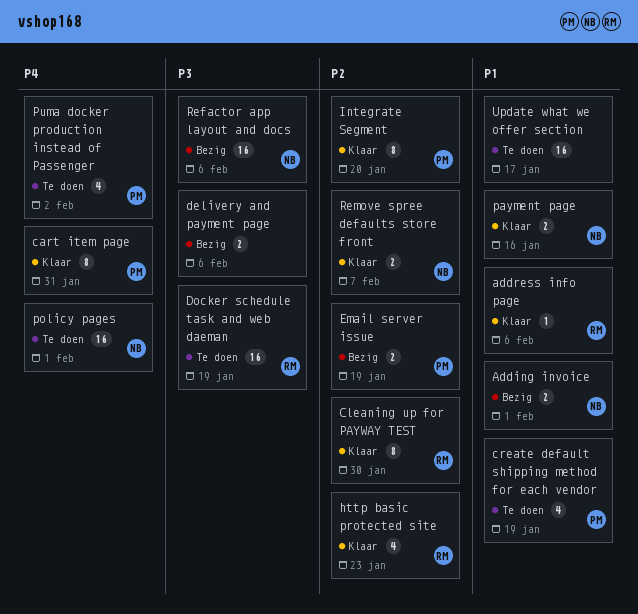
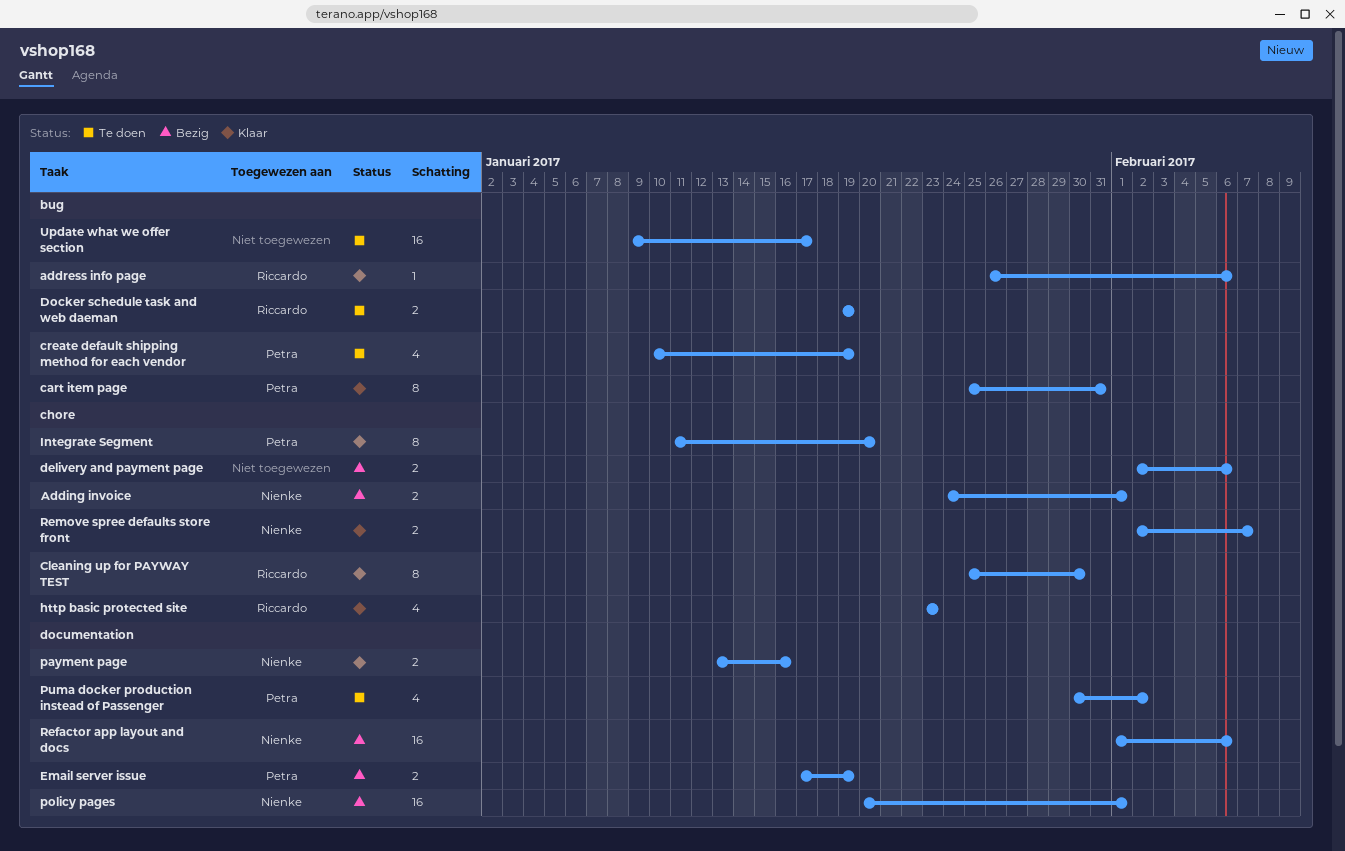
Docker schedule task and web daeman, estimate: 16 -> 2
policy pages, status: Te doen -> Bezig

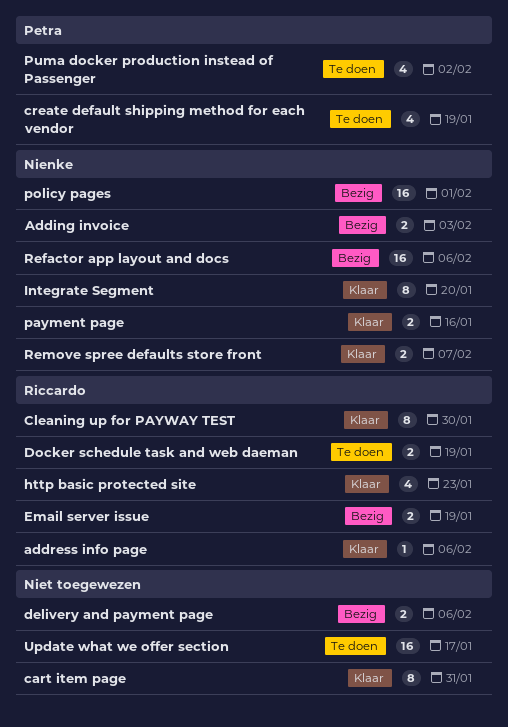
Adding invoice, due: Feb 1 -> Feb 3
cart item page, owner: Petra -> none
Email server issue, owner: Petra -> Riccardo
Integrate Segment, owner: Petra -> Nienke

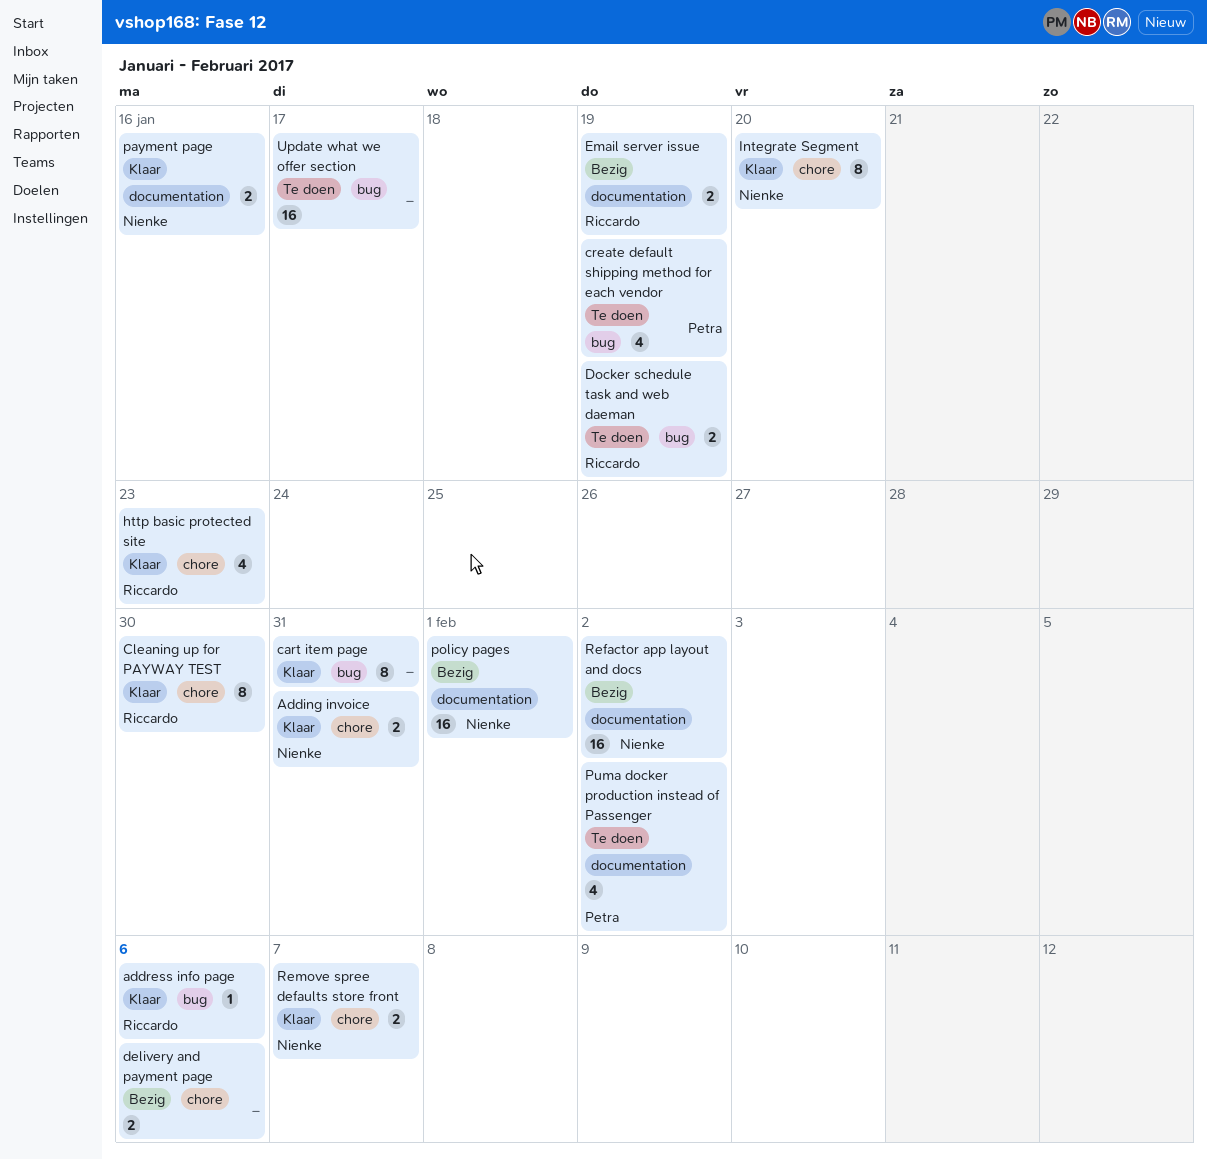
Adding invoice, status: Bezig -> Klaar
Adding invoice, due: Feb 3 -> Jan 31
Refactor app layout and docs, due: Feb 6 -> Feb 2

